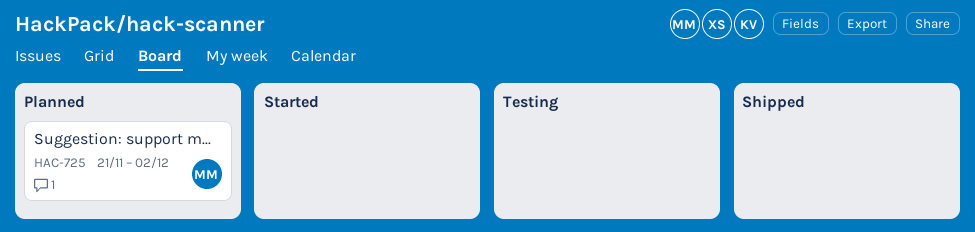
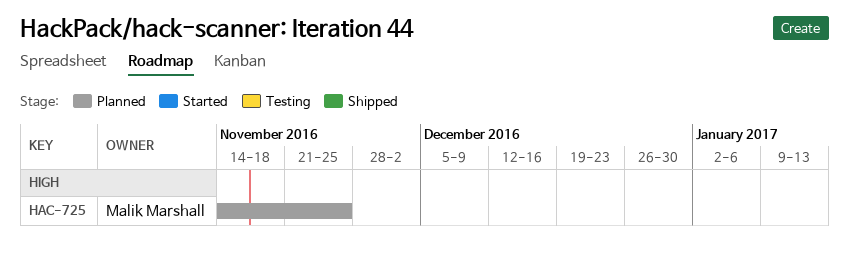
HAC-725, start: Nov 21 -> Nov 14
HAC-725, due: Dec 2 -> Nov 25

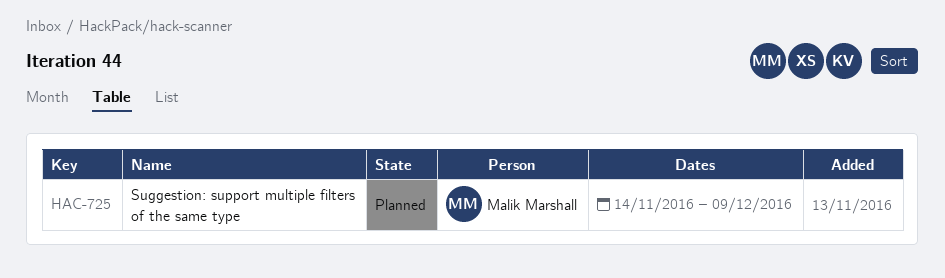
HAC-725, due: Nov 25 -> Dec 9

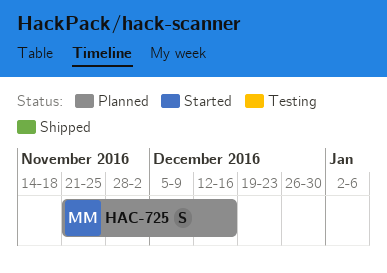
HAC-725, start: Nov 14 -> Nov 21
HAC-725, due: Dec 9 -> Dec 16

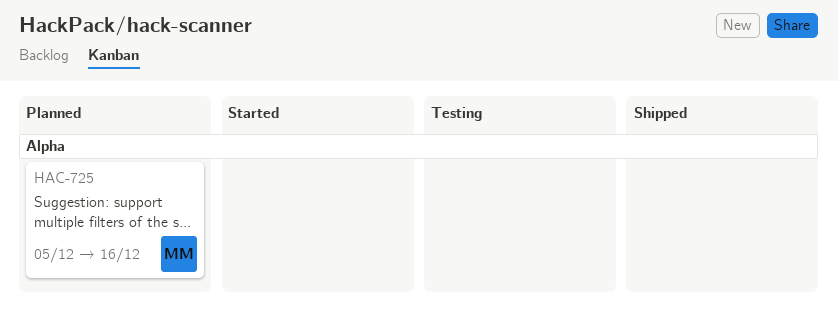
HAC-725, start: Nov 21 -> Dec 5

